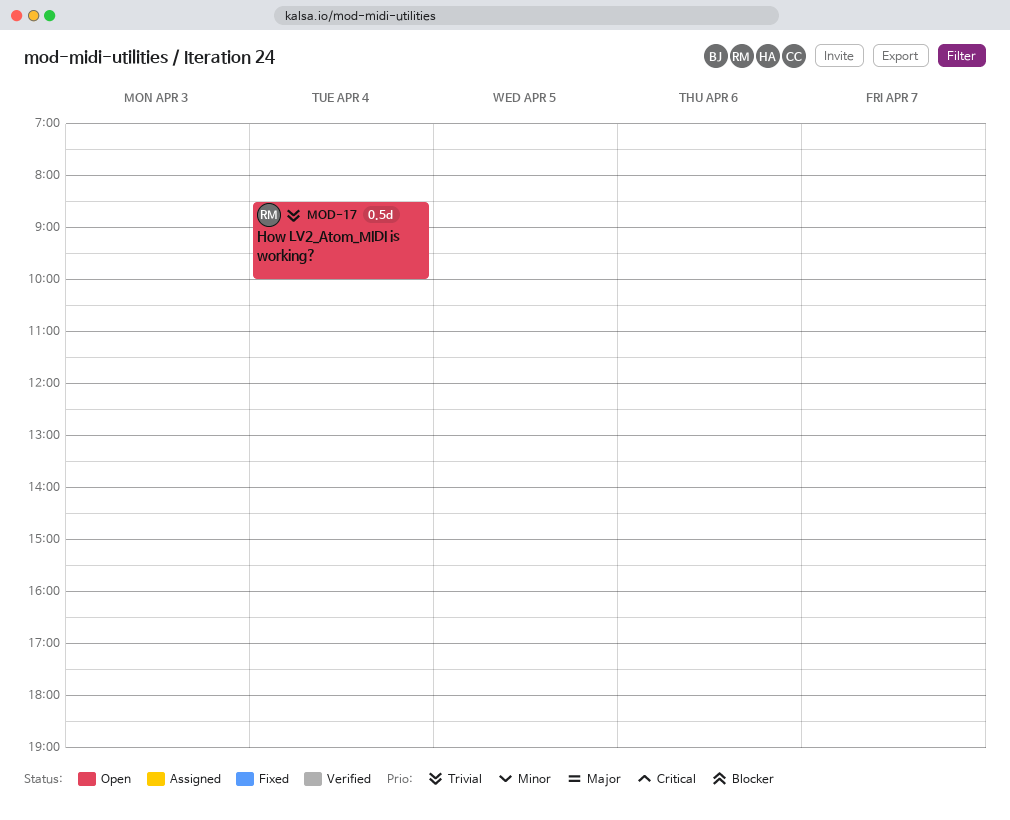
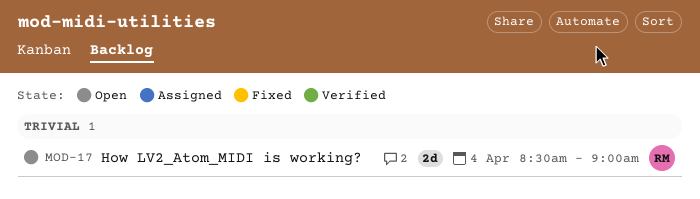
MOD-17, estimate: 0.5d -> 2d
MOD-17, ends: 10:00 -> 09:00

